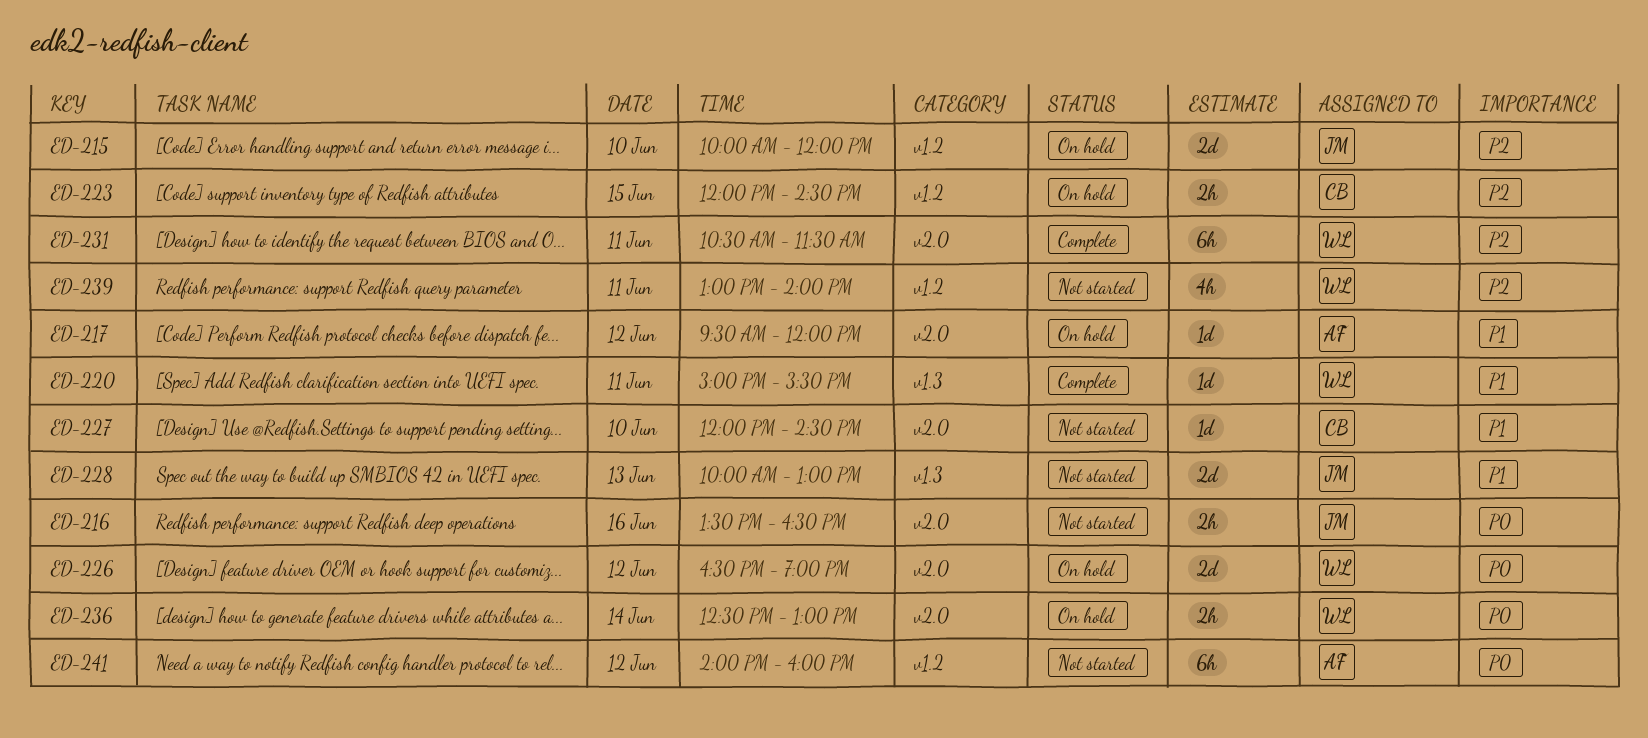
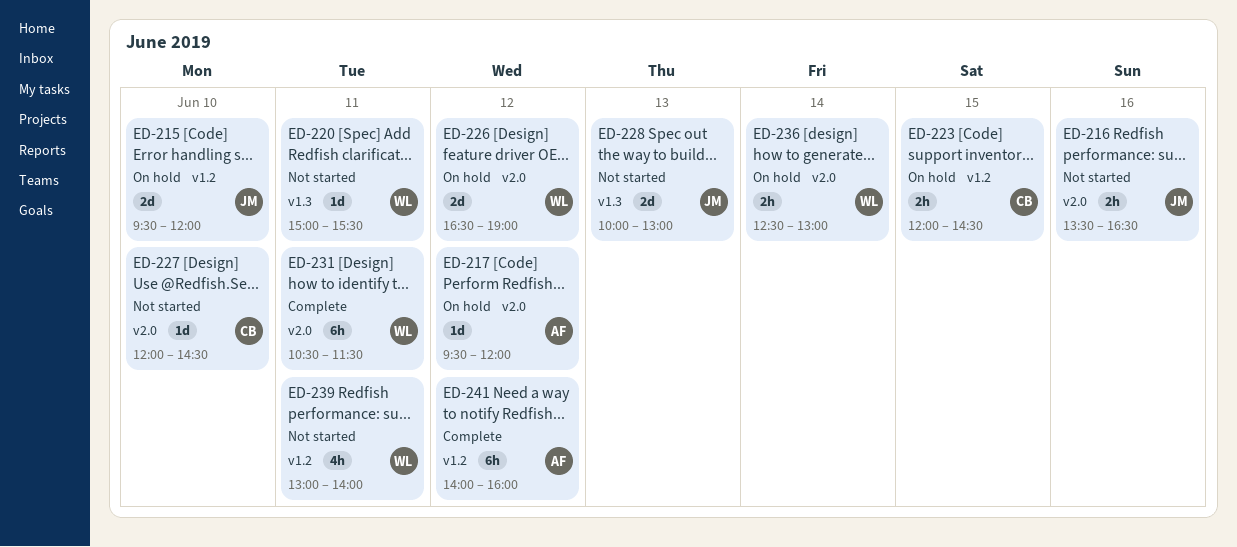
ED-215, begins: 10:00 -> 09:30
ED-220, status: Complete -> Not started
ED-241, status: Not started -> Complete

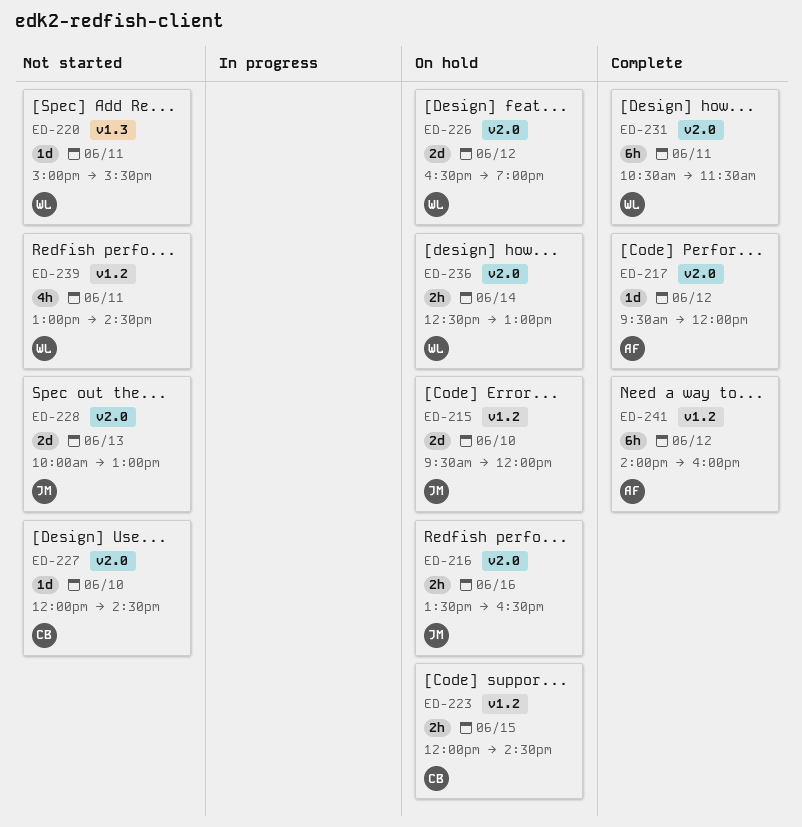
ED-216, status: Not started -> On hold
ED-217, status: On hold -> Complete
ED-228, label: v1.3 -> v2.0
ED-239, ends: 14:00 -> 14:30

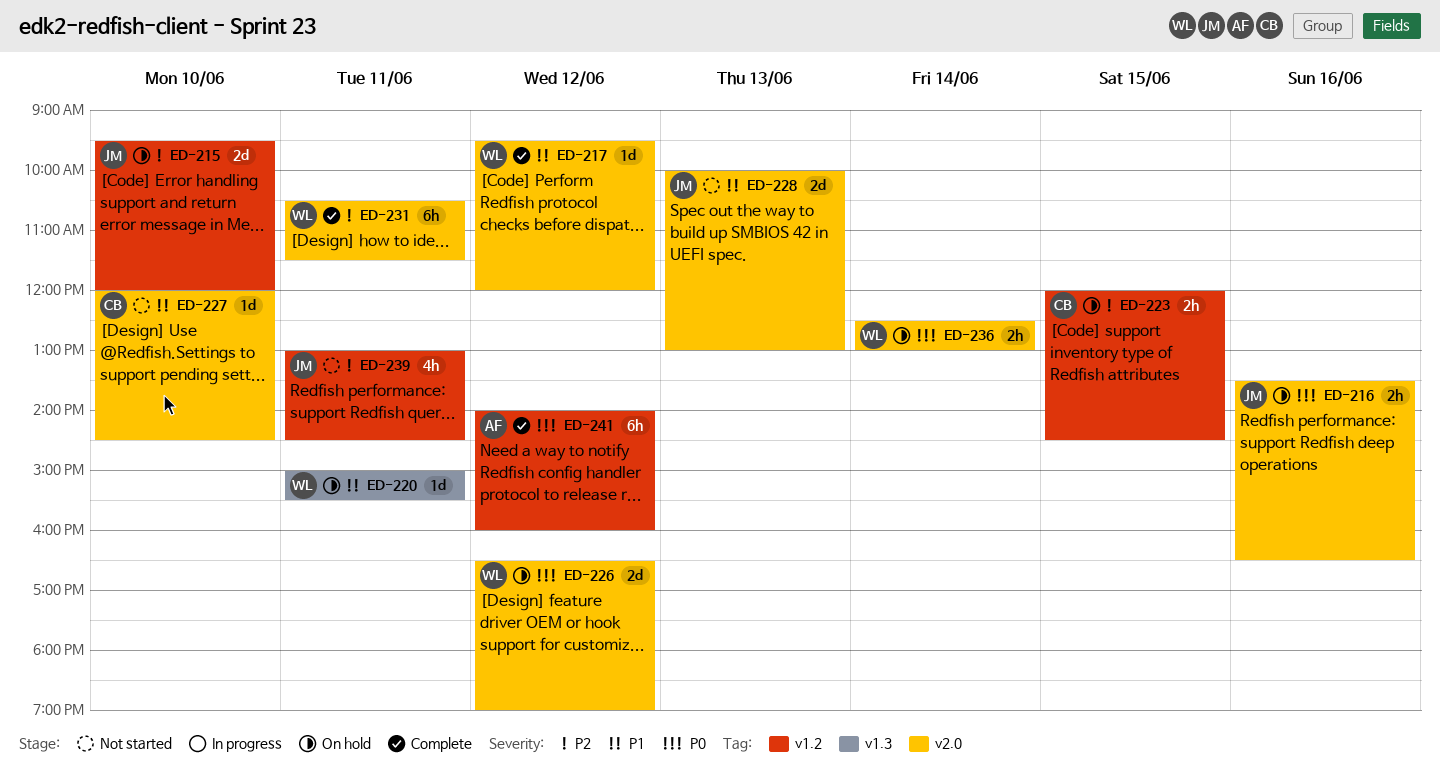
ED-217, owner: AF -> WL
ED-220, status: Not started -> On hold
ED-239, owner: WL -> JM

